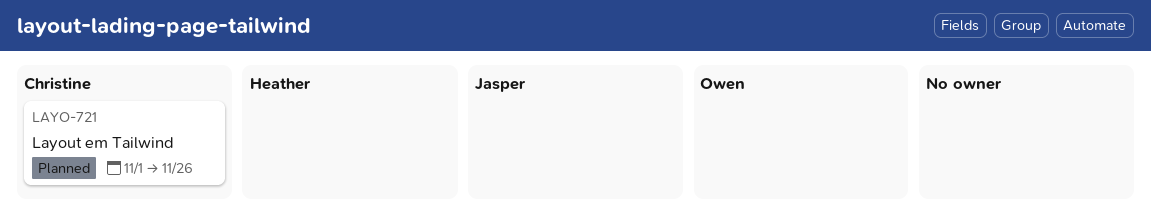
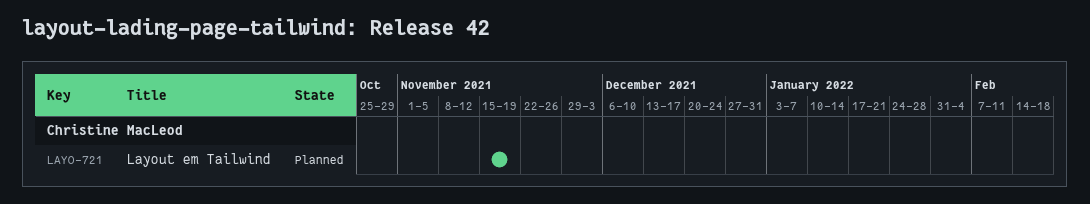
LAYO-721, start: Nov 1 -> Nov 15
LAYO-721, due: Nov 26 -> Nov 19

